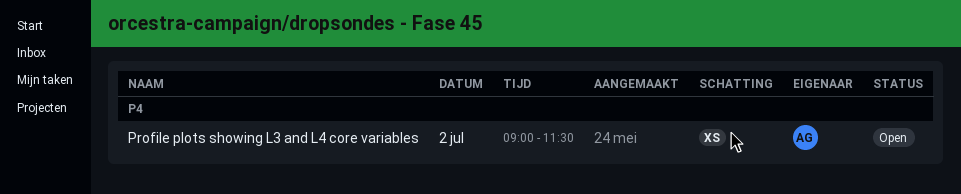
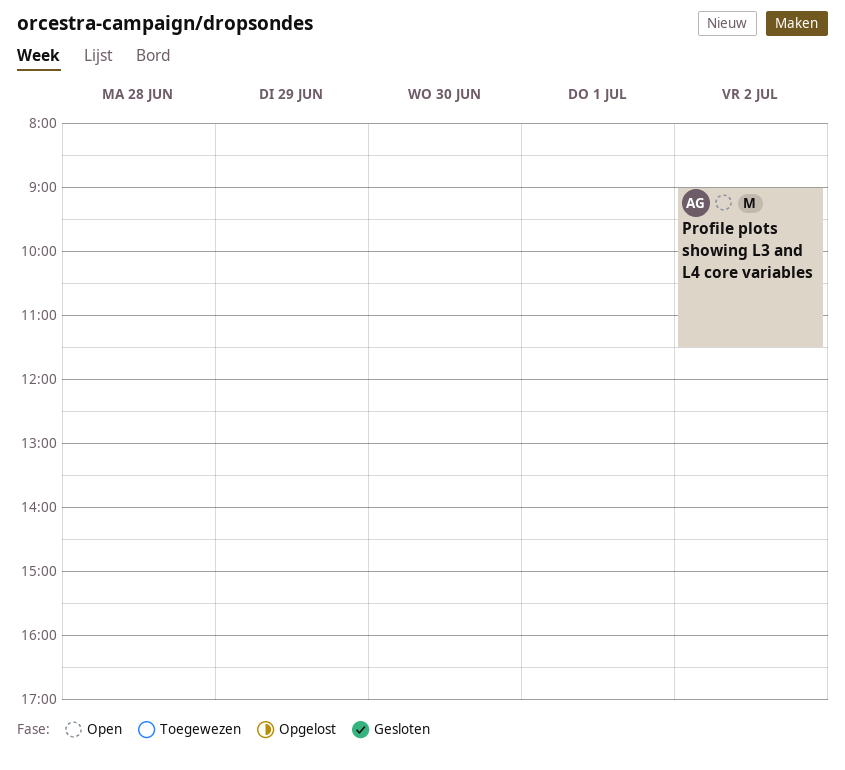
Profile plots showing L3 and L4 core variables, estimate: XS -> M

